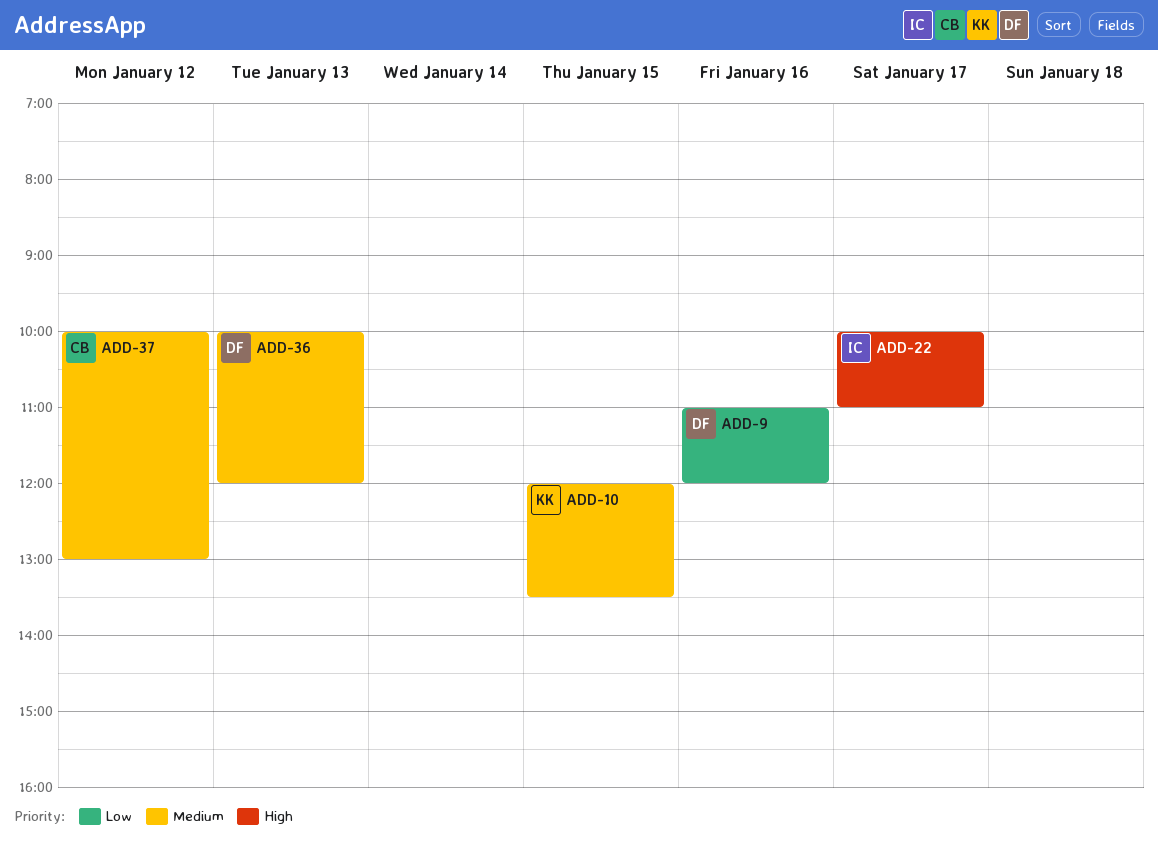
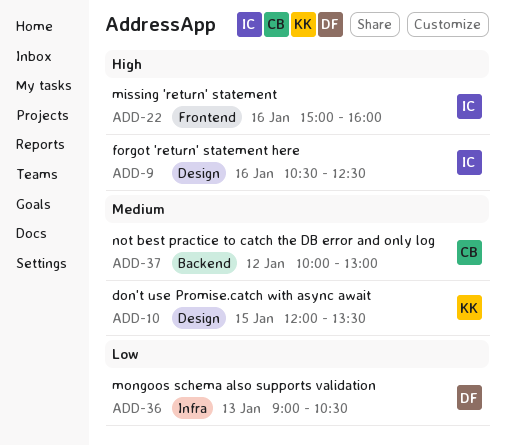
ADD-9, owner: DF -> IC
ADD-9, priority: Low -> High
ADD-9, begins: 11:00 -> 10:30
ADD-9, ends: 12:00 -> 12:30
ADD-22, day: Jan 17 -> Jan 16
ADD-22, begins: 10:00 -> 15:00
ADD-22, ends: 11:00 -> 16:00
ADD-36, priority: Medium -> Low
ADD-36, begins: 10:00 -> 09:00
ADD-36, ends: 12:00 -> 10:30

